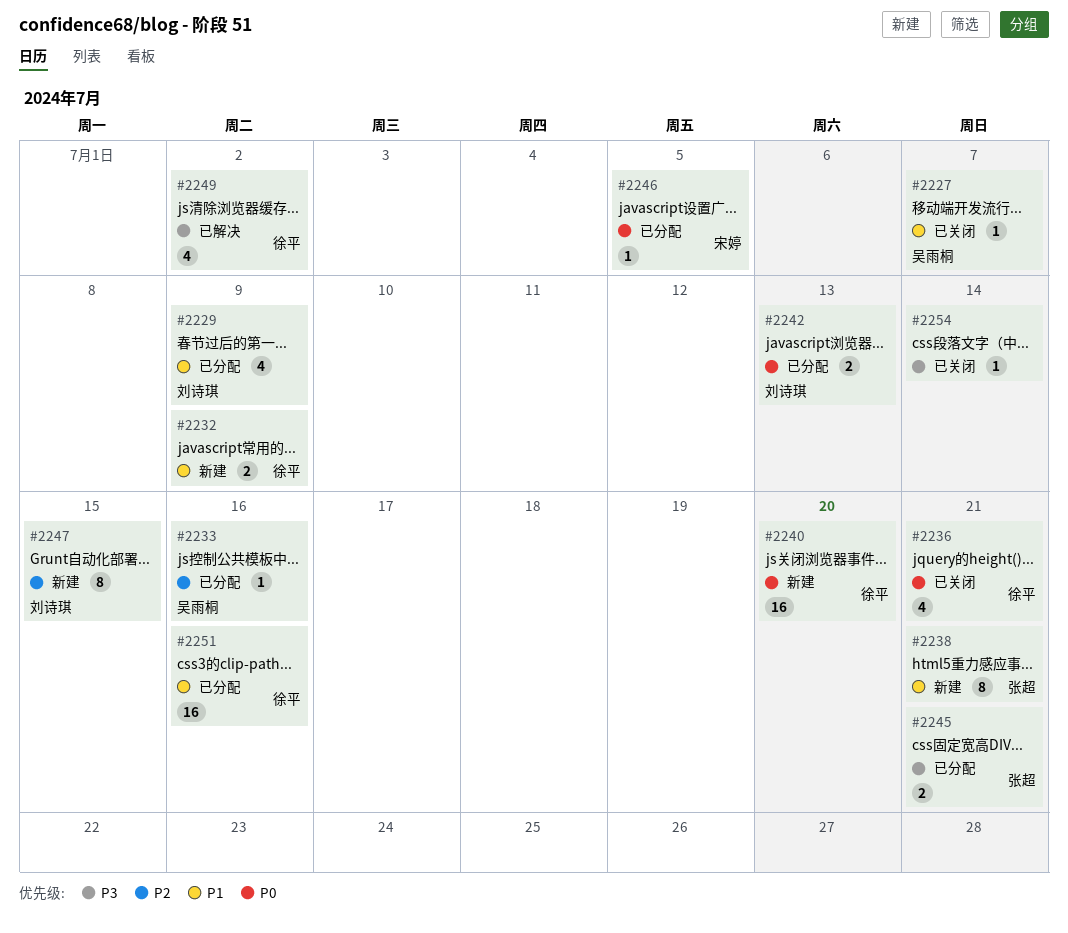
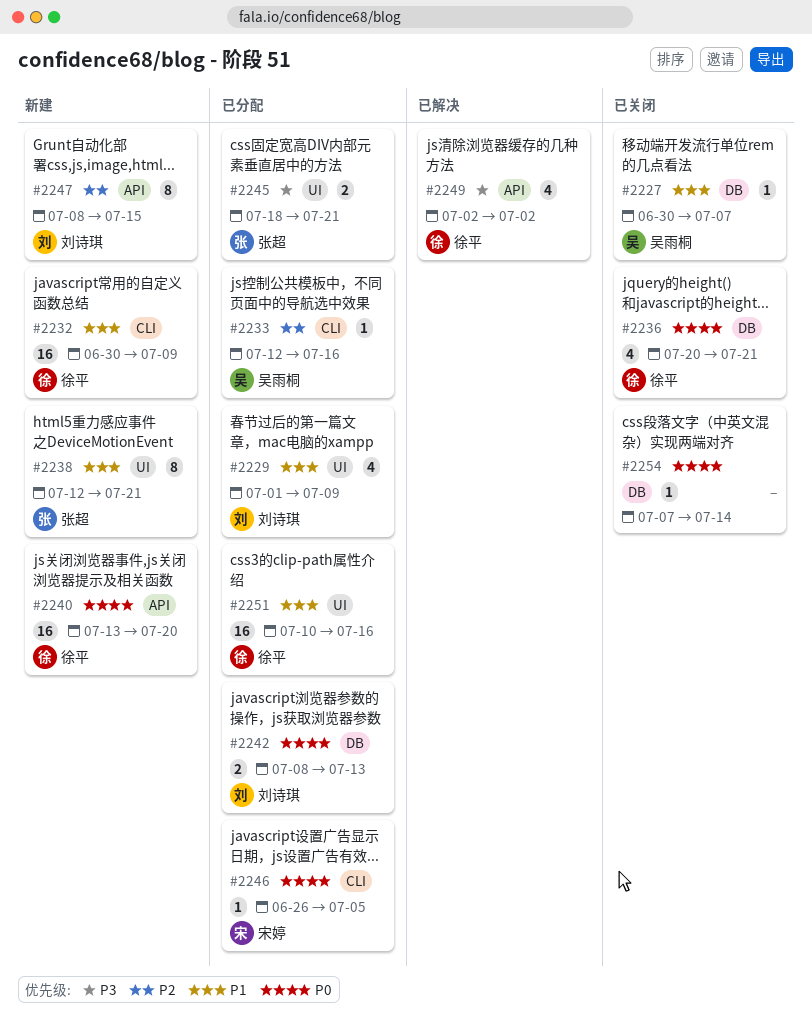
#2232, estimate: 2 -> 16
#2254, priority: P3 -> P0

